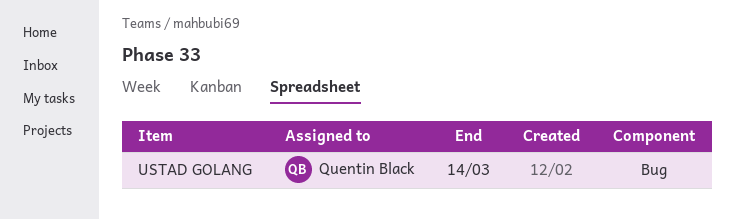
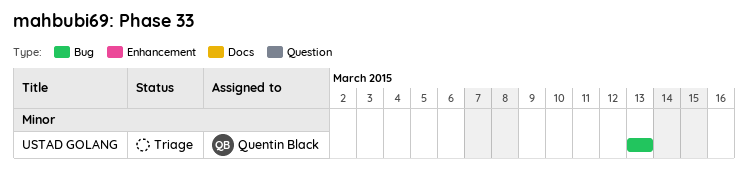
USTAD GOLANG, due: Mar 14 -> Mar 13

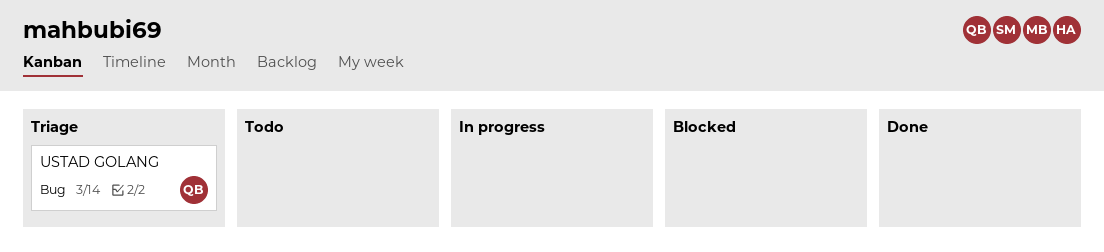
USTAD GOLANG, due: Mar 13 -> Mar 14

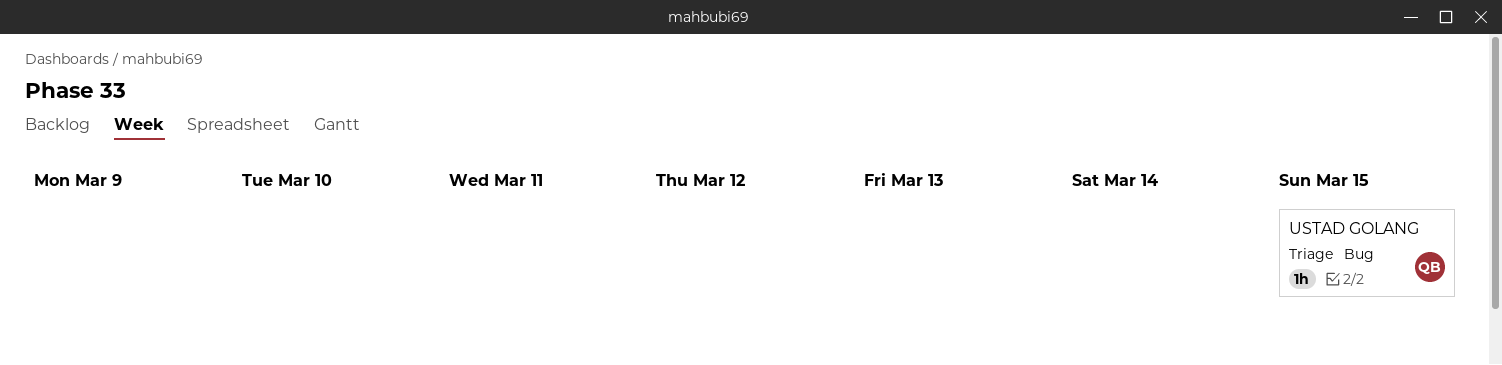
USTAD GOLANG, due: Mar 14 -> Mar 15

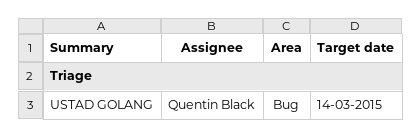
USTAD GOLANG, due: Mar 15 -> Mar 14

